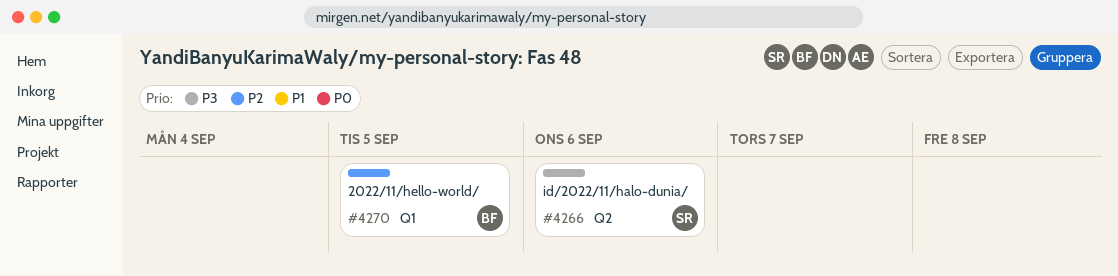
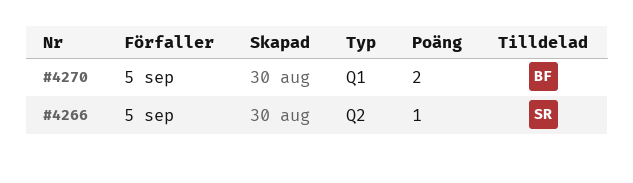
#4266, due: Sep 6 -> Sep 5

